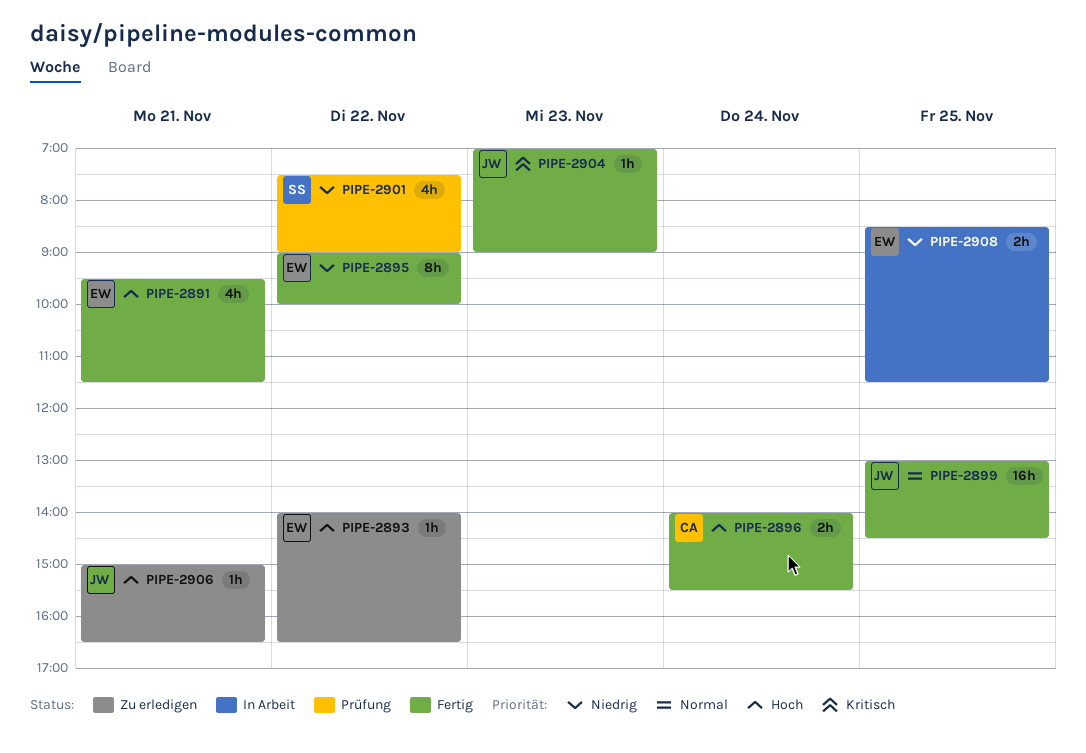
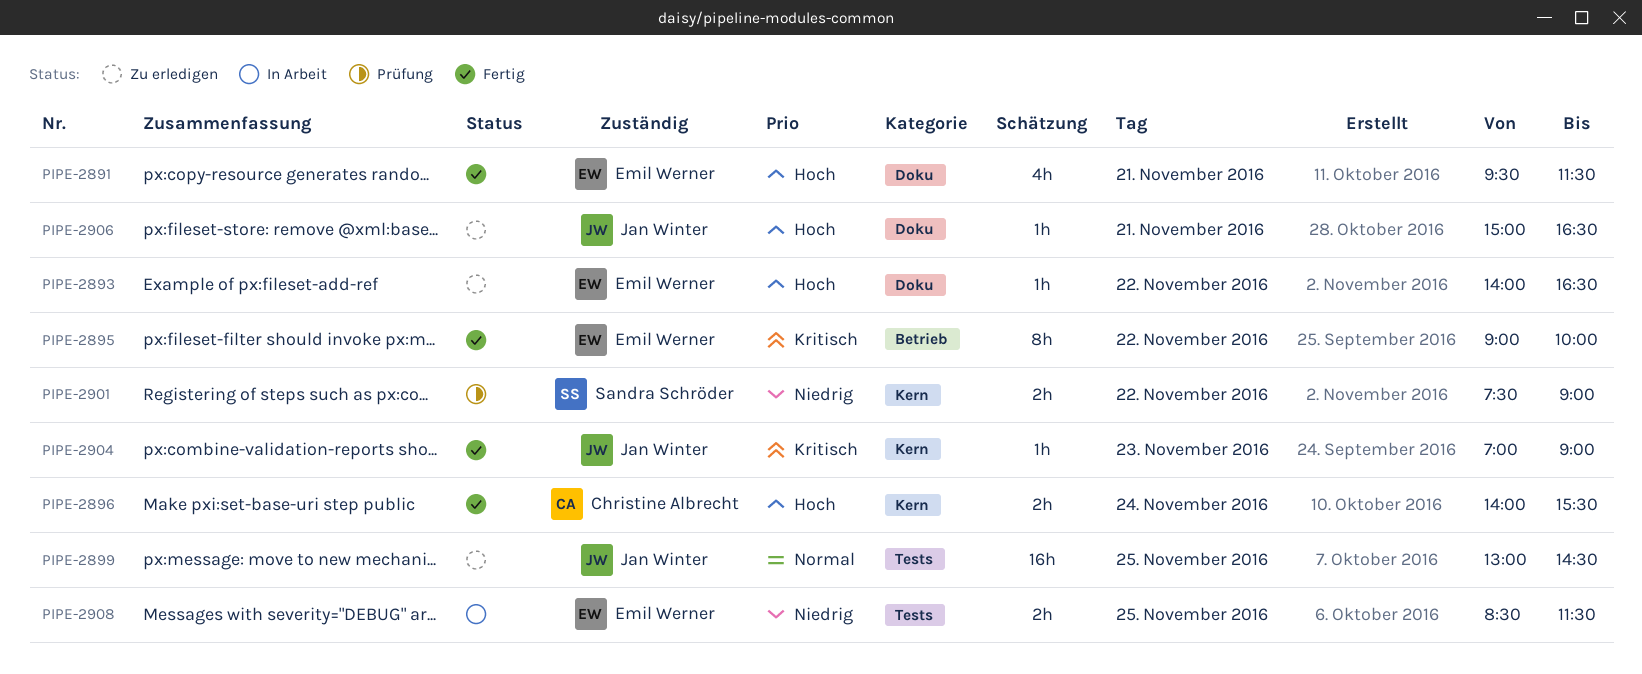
PIPE-2895, priority: Niedrig -> Kritisch
PIPE-2899, status: Fertig -> Zu erledigen
PIPE-2901, estimate: 4h -> 2h

